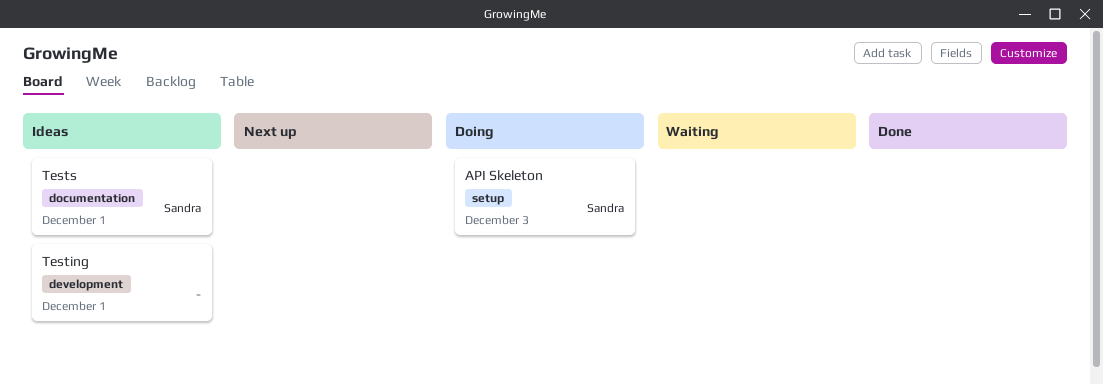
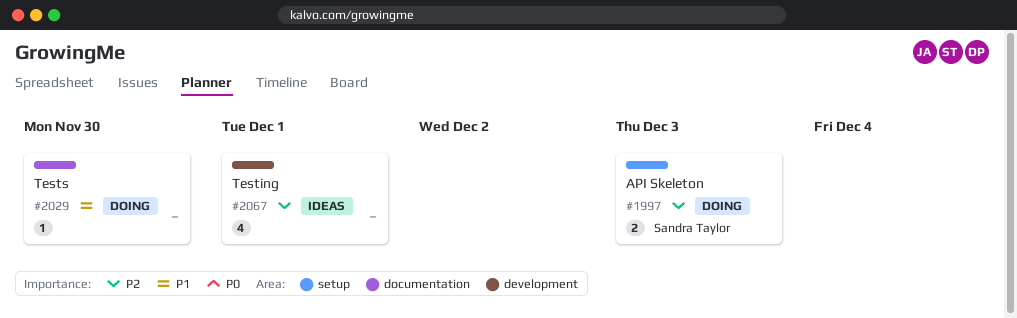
Tests, status: Ideas -> Doing
Tests, owner: Sandra Taylor -> none
Tests, due: Dec 1 -> Nov 30

